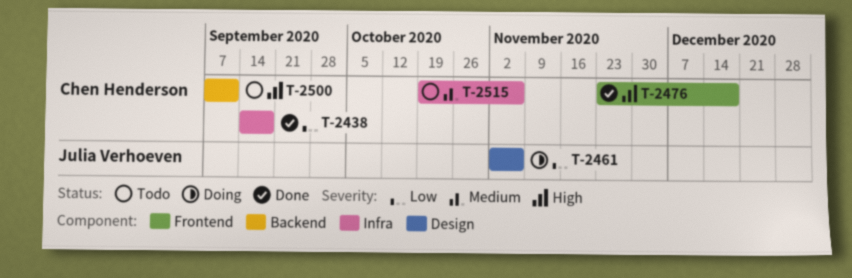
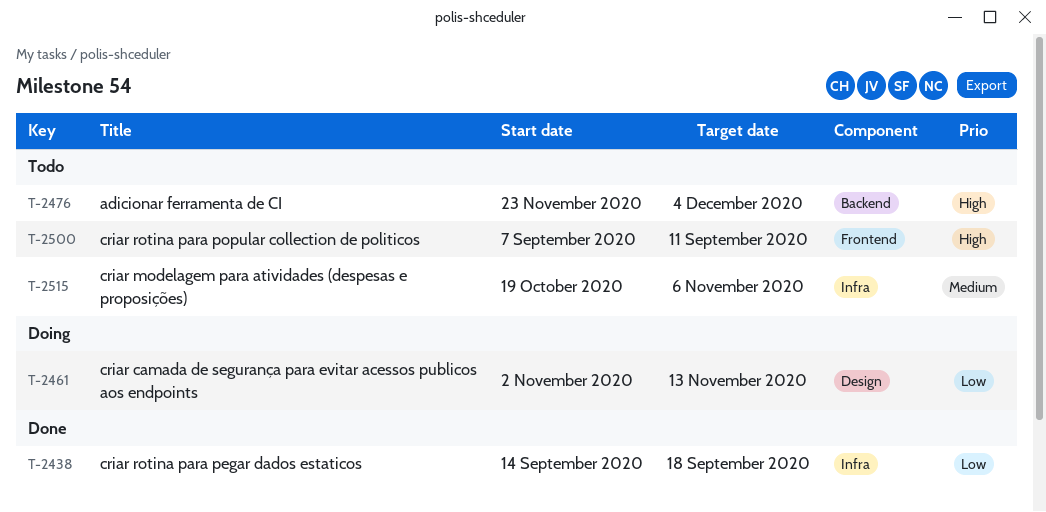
T-2461, due: Nov 6 -> Nov 13
T-2476, status: Done -> Todo
T-2476, label: Frontend -> Backend
T-2476, due: Dec 18 -> Dec 4
T-2500, label: Backend -> Frontend

